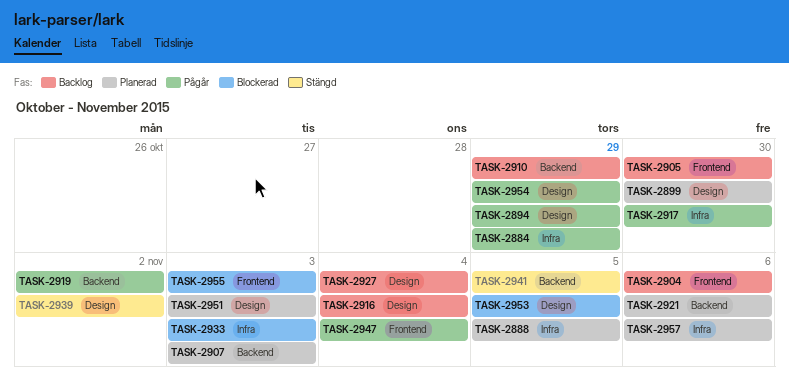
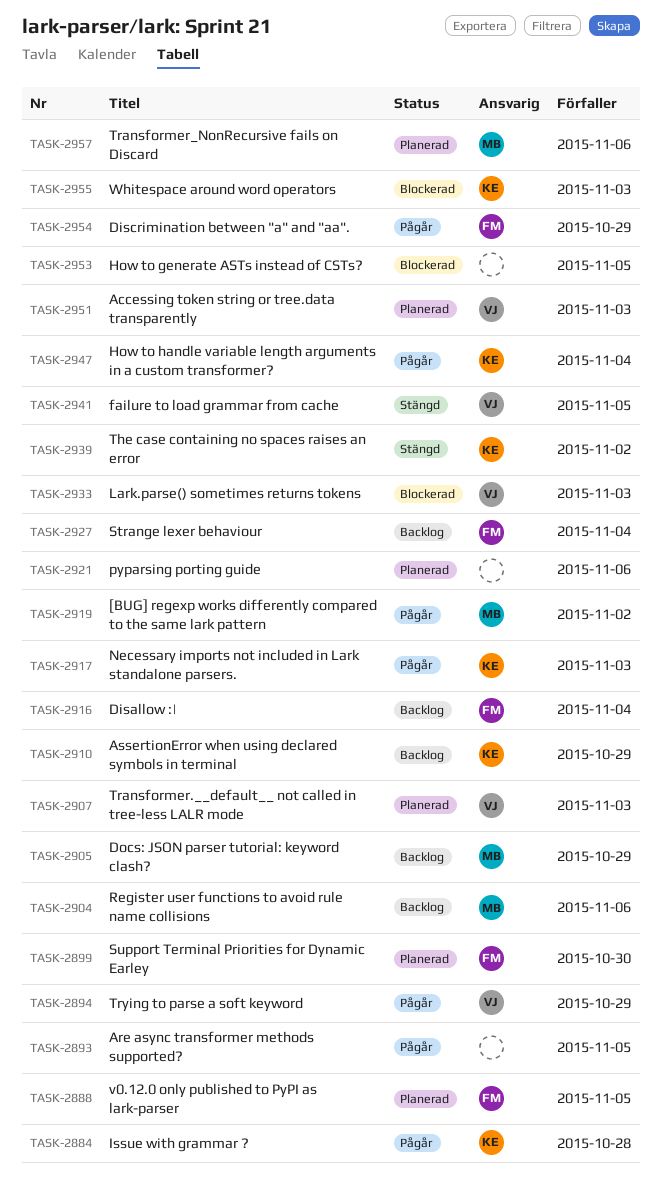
TASK-2884, due: Oct 29 -> Oct 28
TASK-2893: none -> present
TASK-2905, due: Oct 30 -> Oct 29
TASK-2917, due: Oct 30 -> Nov 3

